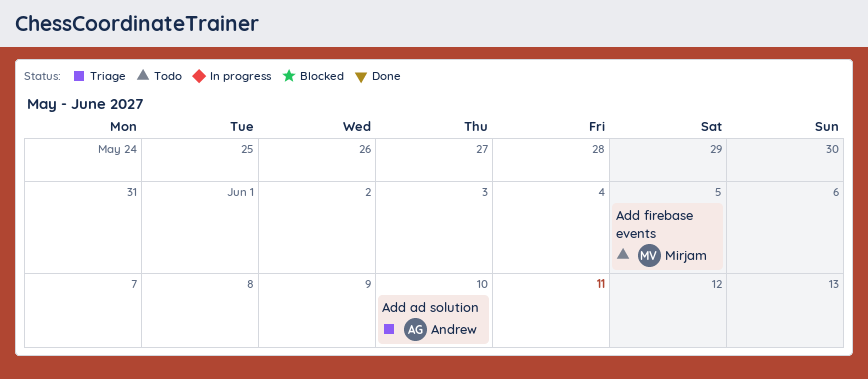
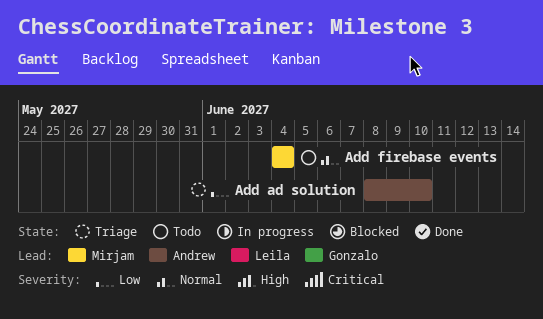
Add firebase events, due: Jun 5 -> Jun 4

